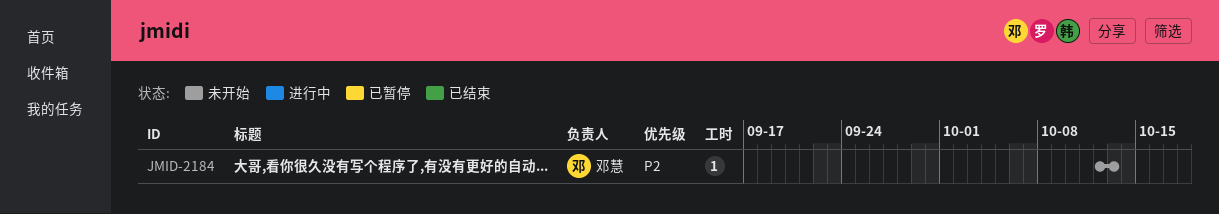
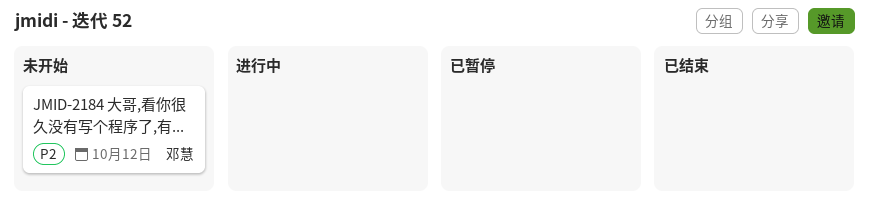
JMID-2184, due: Oct 13 -> Oct 12

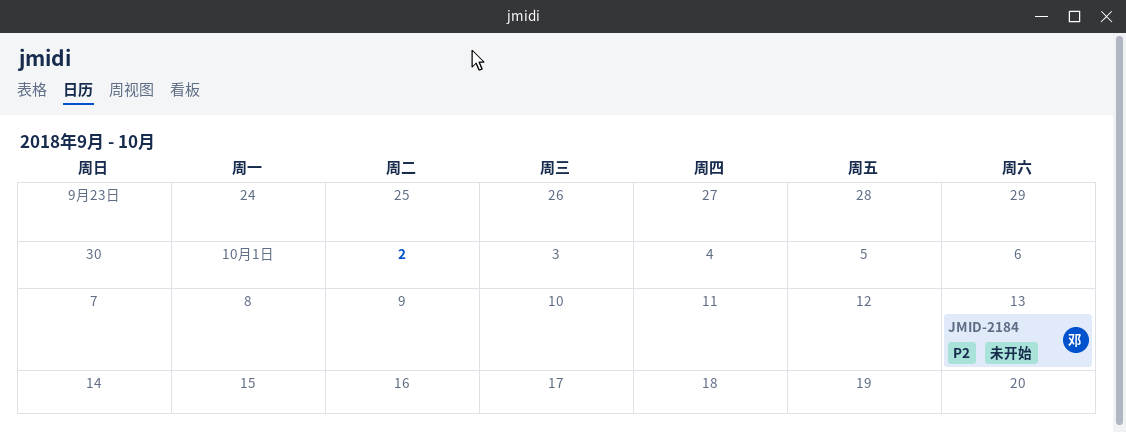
JMID-2184, due: Oct 12 -> Oct 13

